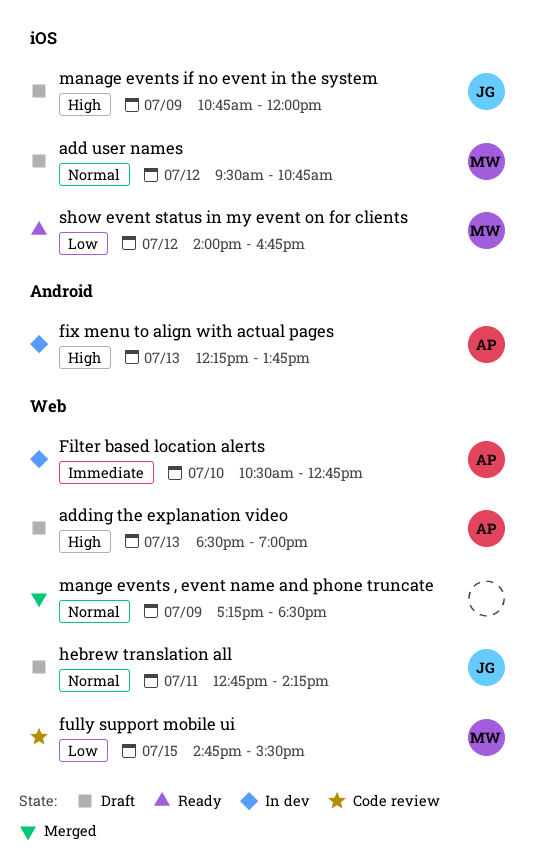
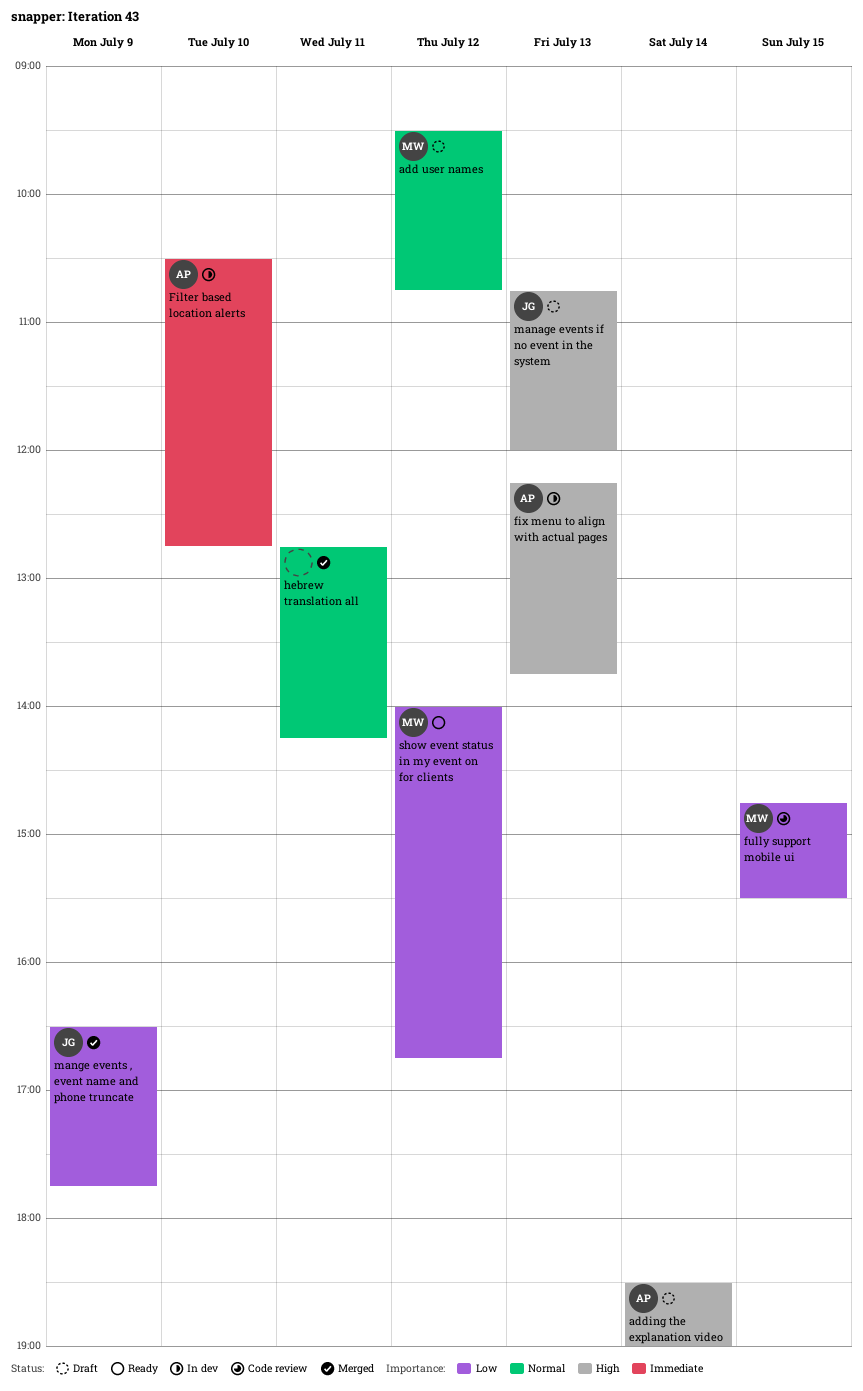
adding the explanation video, day: Jul 13 -> Jul 14
hebrew translation all, status: Draft -> Merged
hebrew translation all, owner: JG -> none
manage events if no event in the system, day: Jul 9 -> Jul 13
mange events , event name and phone truncate, owner: none -> JG
mange events , event name and phone truncate, priority: Normal -> Low
mange events , event name and phone truncate, begins: 17:15 -> 16:30
mange events , event name and phone truncate, ends: 18:30 -> 17:45

